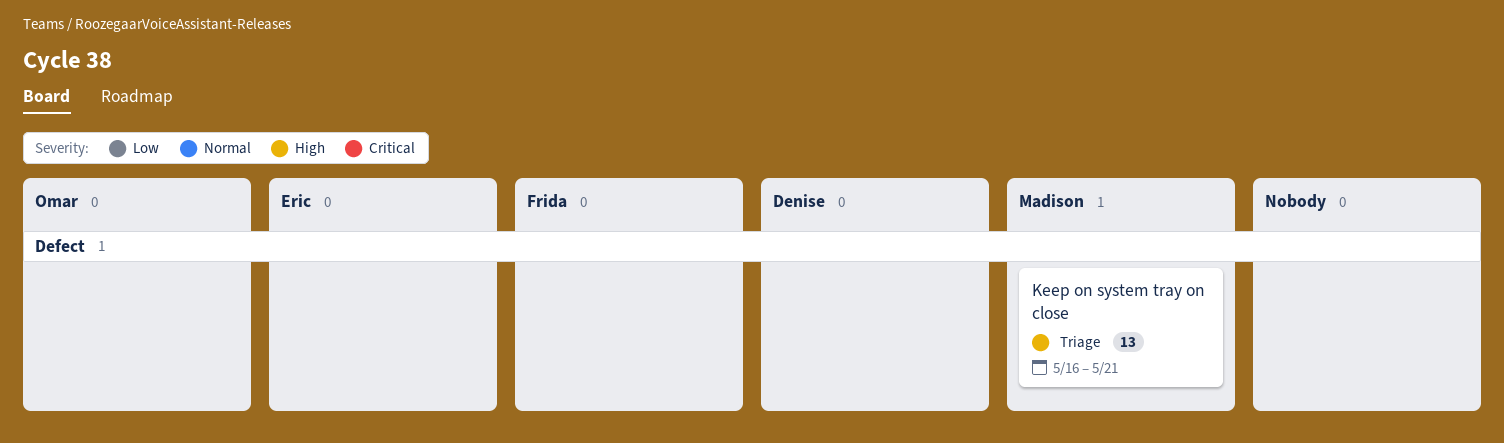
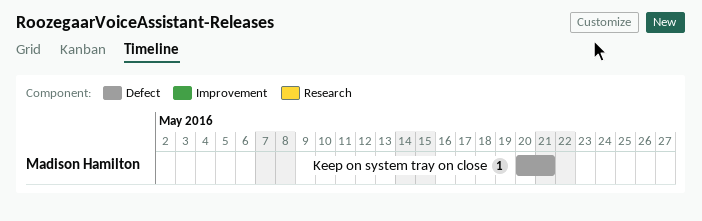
Keep on system tray on close, estimate: 13 -> 1
Keep on system tray on close, start: May 16 -> May 20

